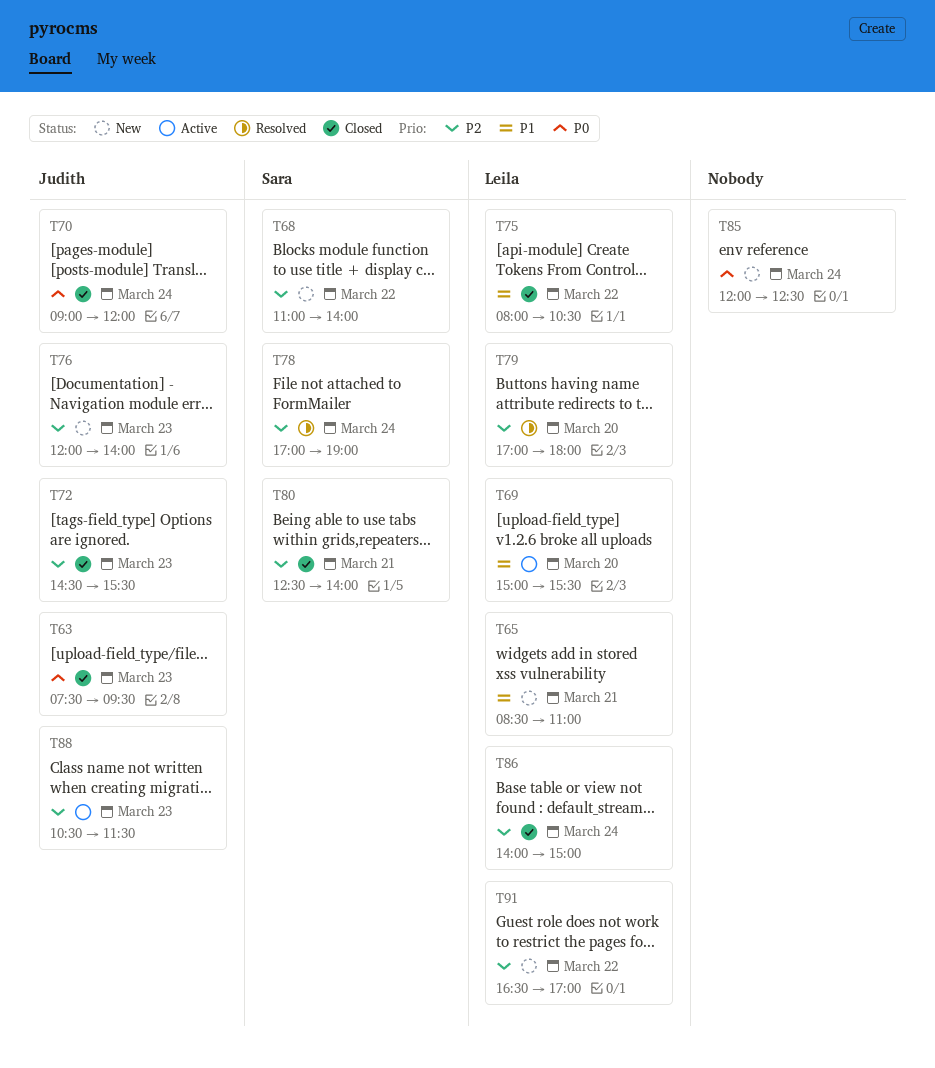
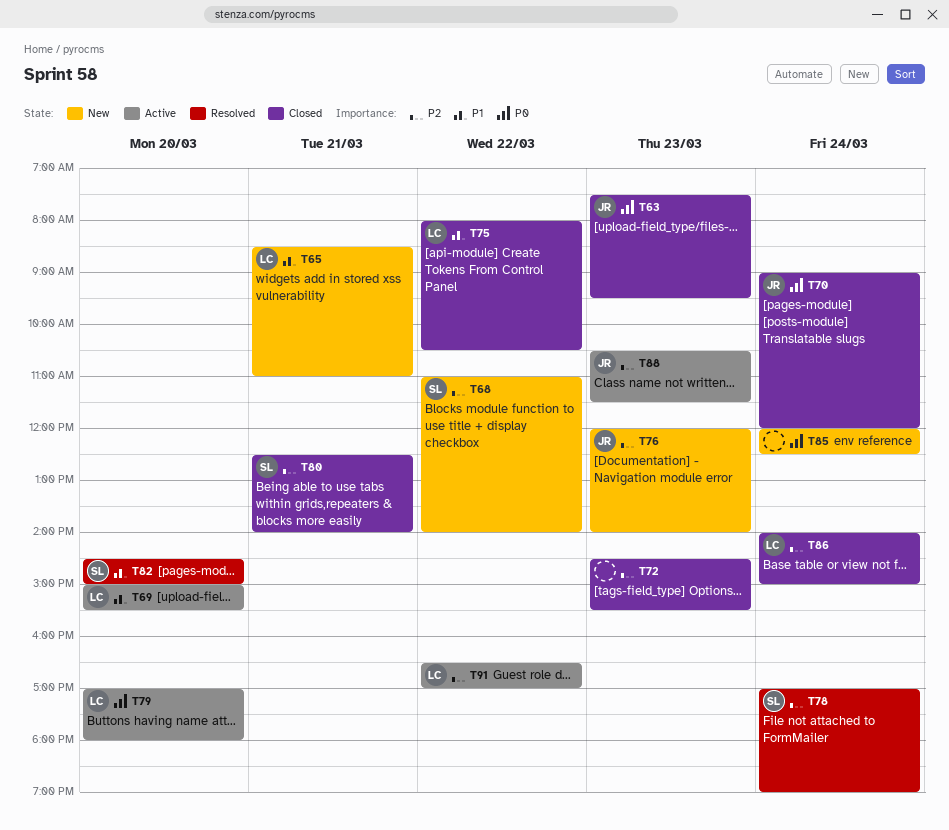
T72, owner: Judith -> none
T79, status: Resolved -> Active
T79, priority: P2 -> P0
T82: none -> present
T91, status: New -> Active

